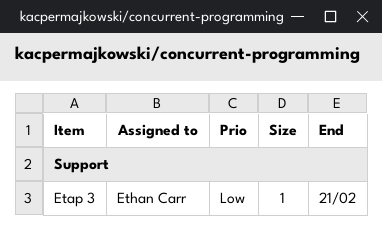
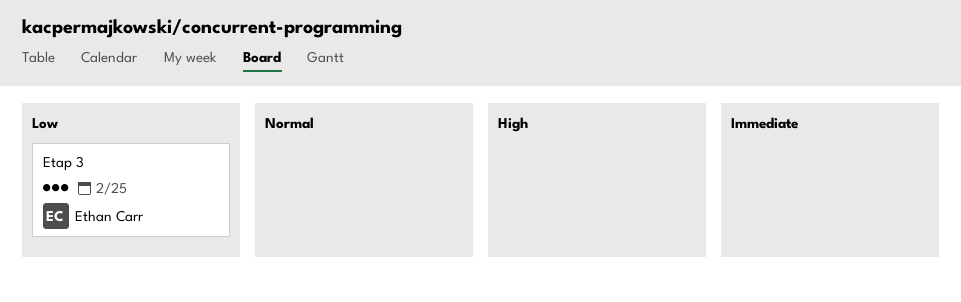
Etap 3, estimate: 1 -> 3
Etap 3, due: Feb 21 -> Feb 25

